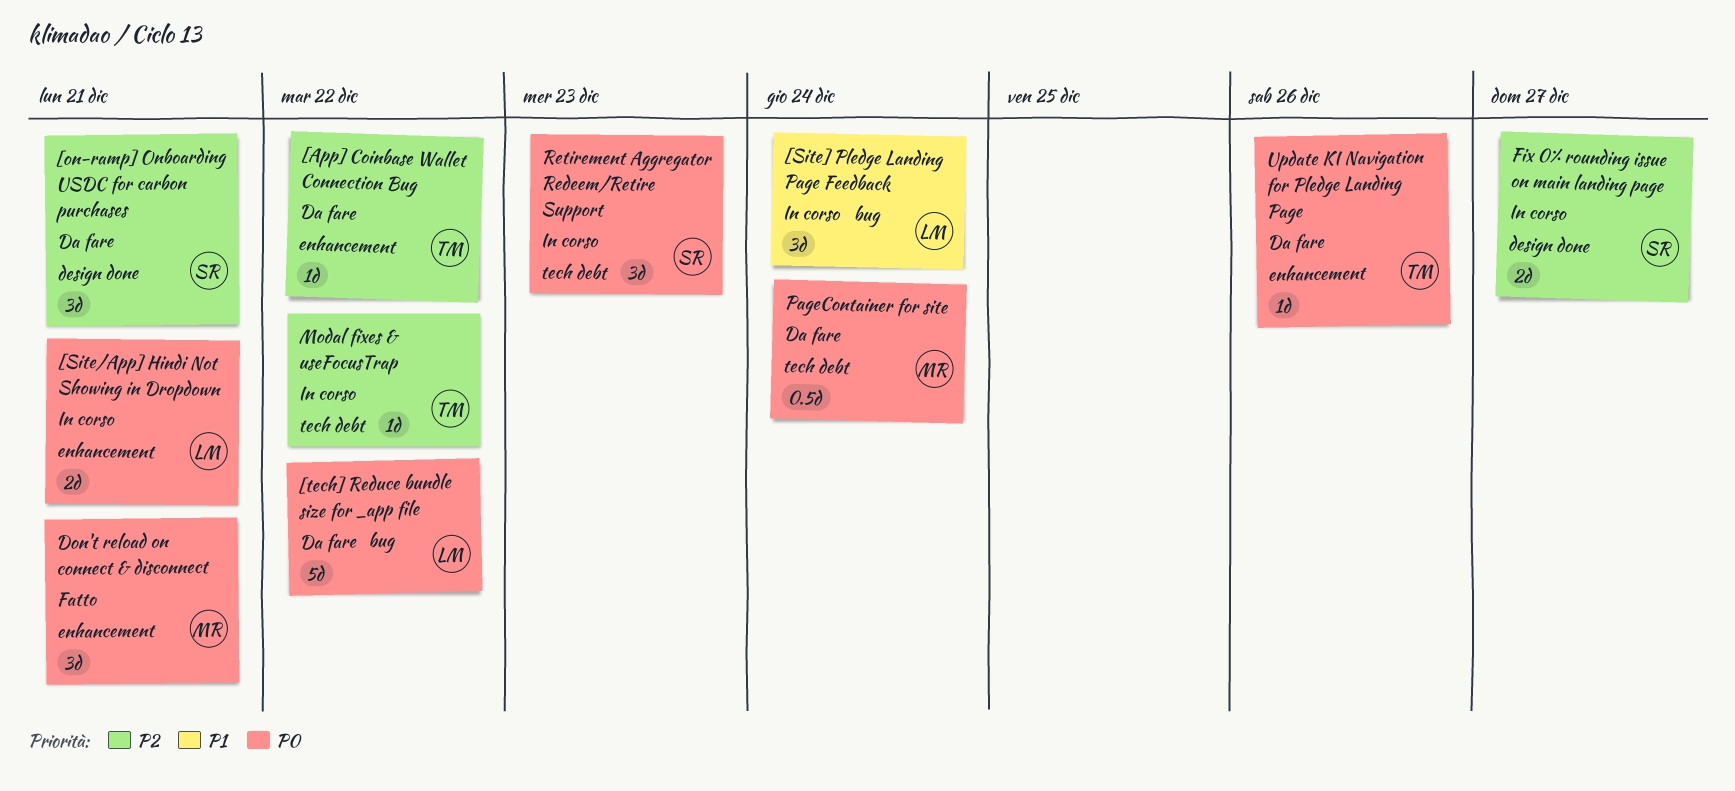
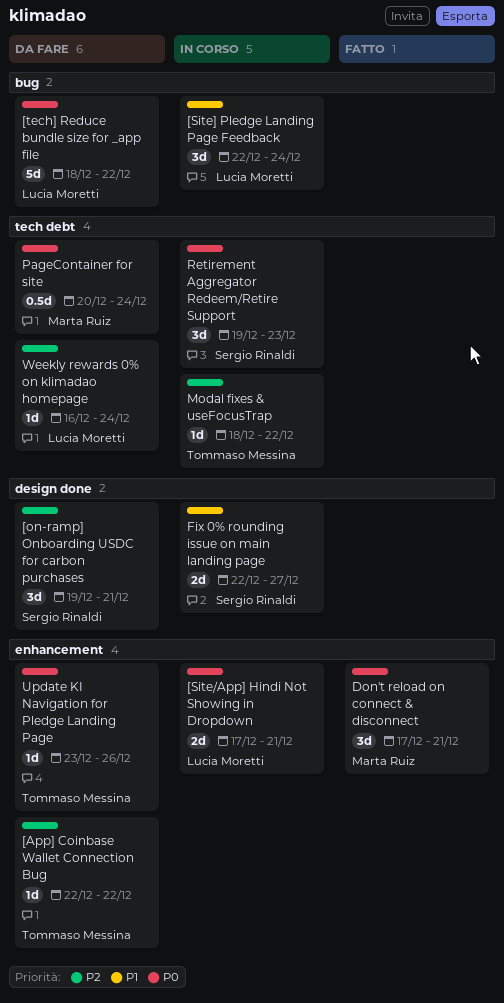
Fix 0% rounding issue on main landing page, priority: P2 -> P1
Weekly rewards 0% on klimadao homepage: none -> present

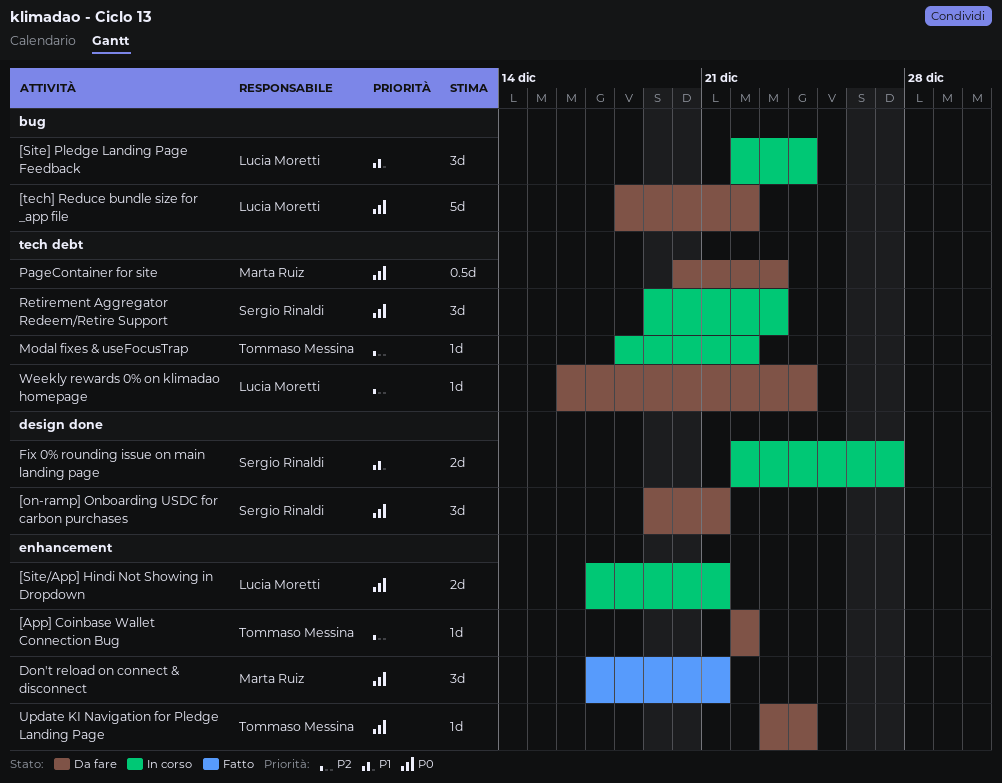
[on-ramp] Onboarding USDC for carbon purchases, priority: P2 -> P0
PageContainer for site, due: Dec 24 -> Dec 23
Update KI Navigation for Pledge Landing Page, due: Dec 26 -> Dec 24

